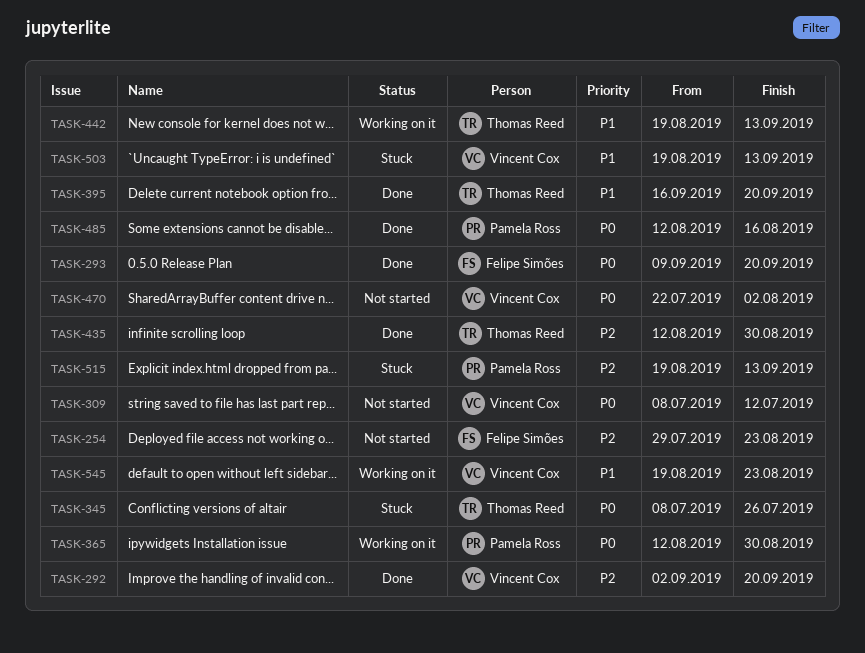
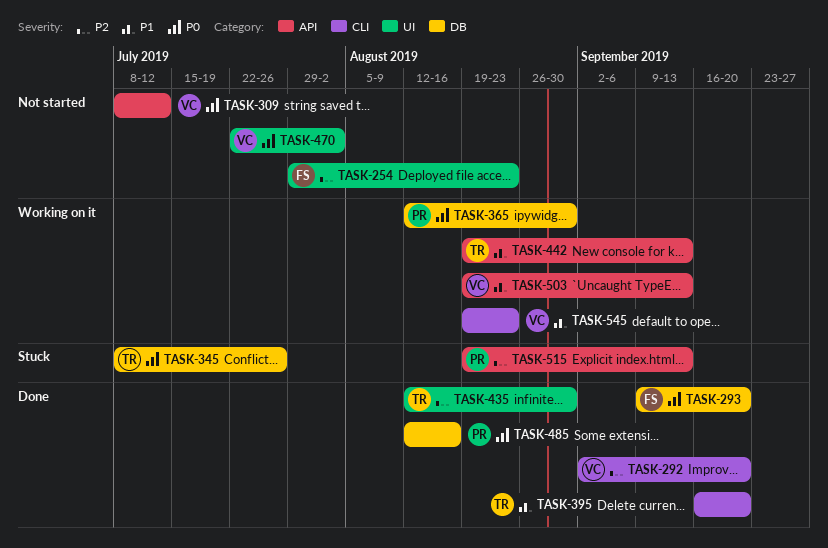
TASK-503, status: Stuck -> Working on it

